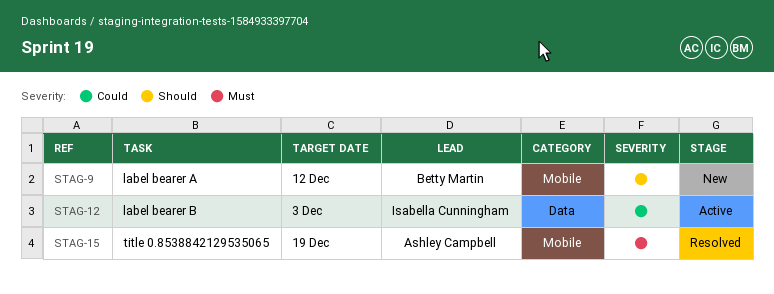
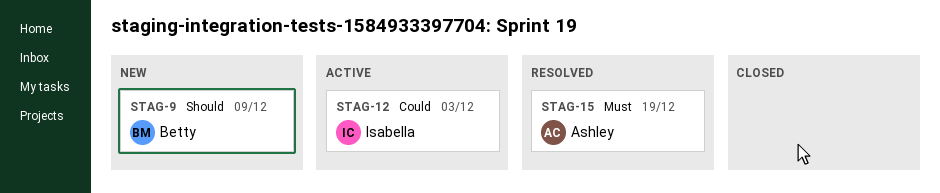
STAG-9, due: Dec 12 -> Dec 9

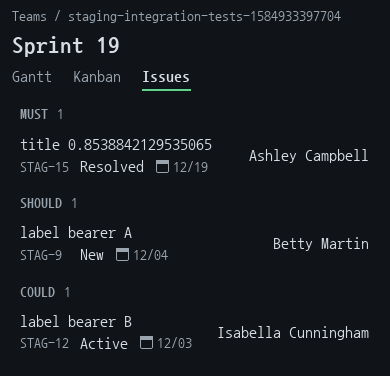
STAG-9, due: Dec 9 -> Dec 4

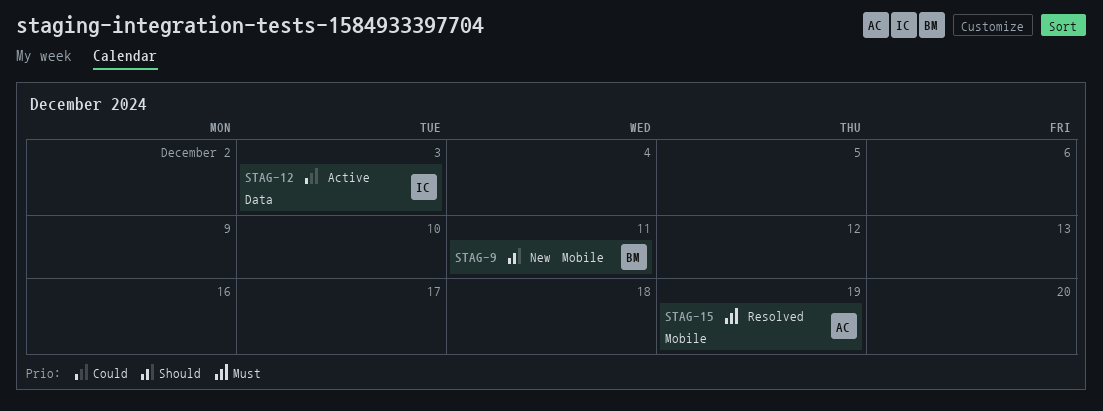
STAG-9, due: Dec 4 -> Dec 11

